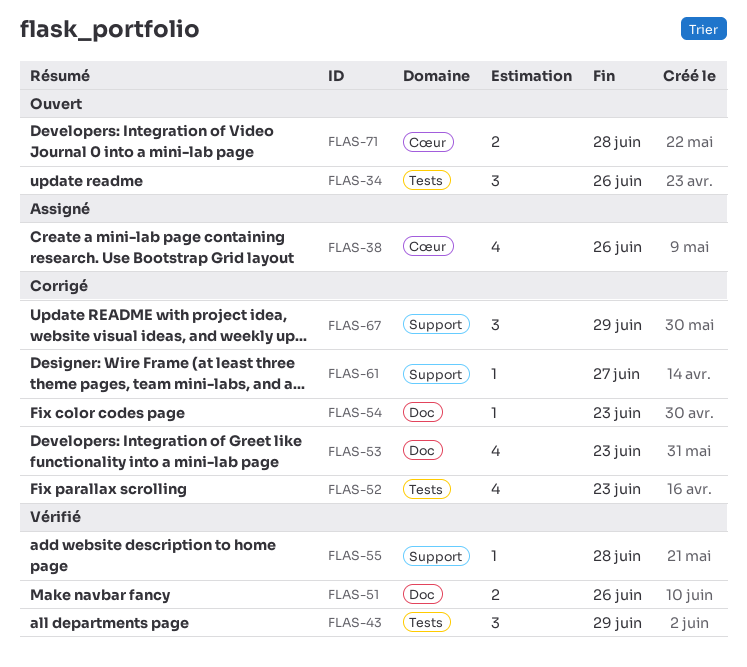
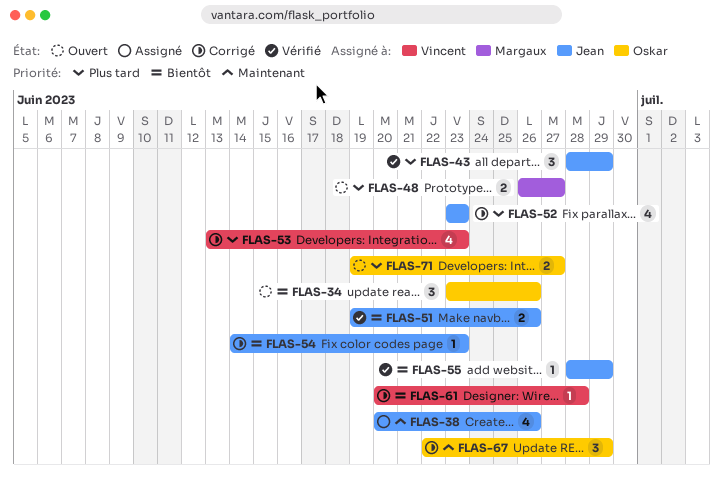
FLAS-48: none -> present
FLAS-55, due: Jun 28 -> Jun 29
FLAS-61, due: Jun 27 -> Jun 28
FLAS-71, due: Jun 28 -> Jun 27

